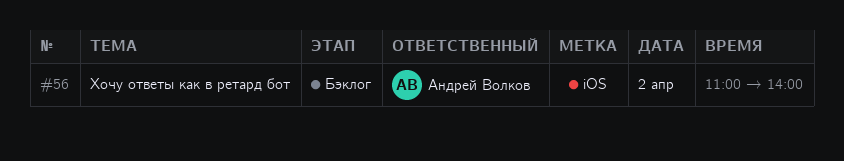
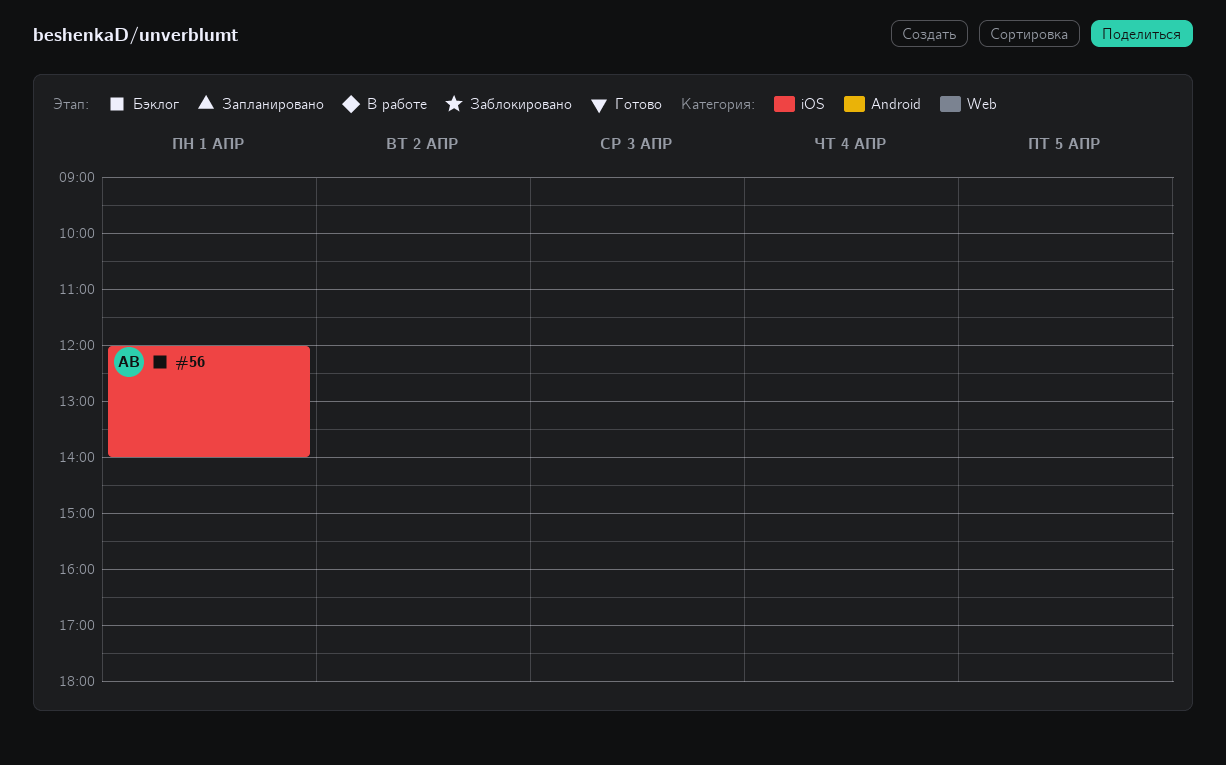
#56, day: Apr 2 -> Apr 1
#56, begins: 11:00 -> 12:00

